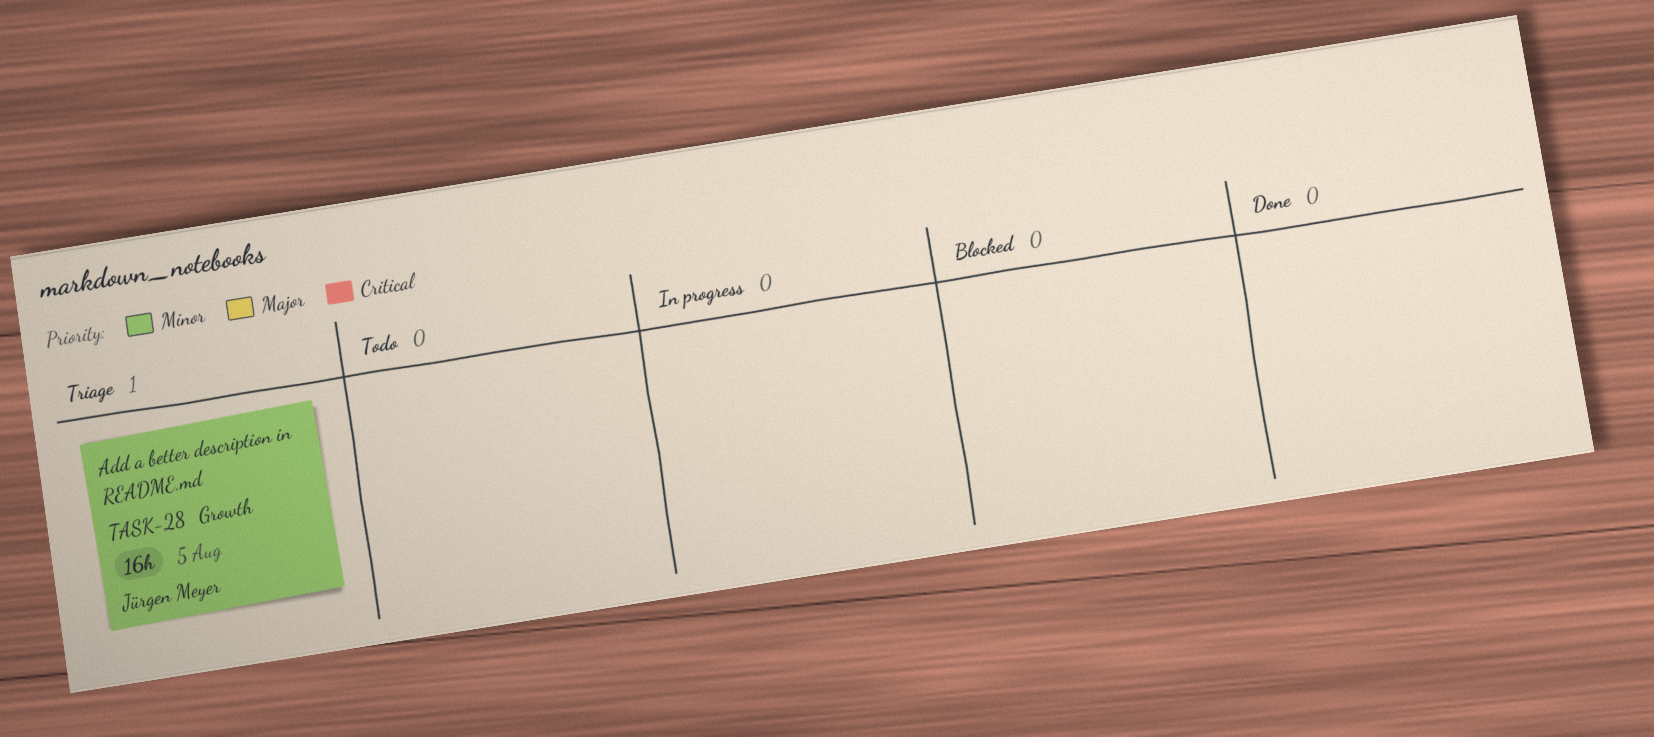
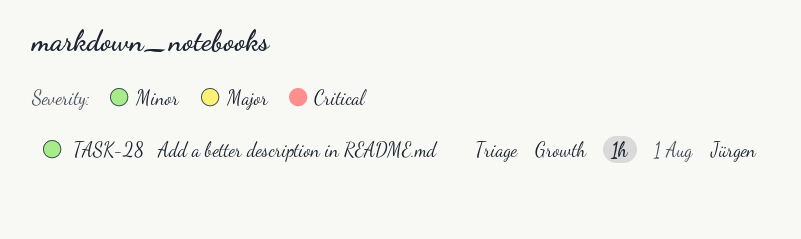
TASK-28, estimate: 16h -> 1h
TASK-28, due: Aug 5 -> Aug 1

